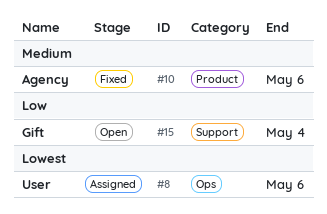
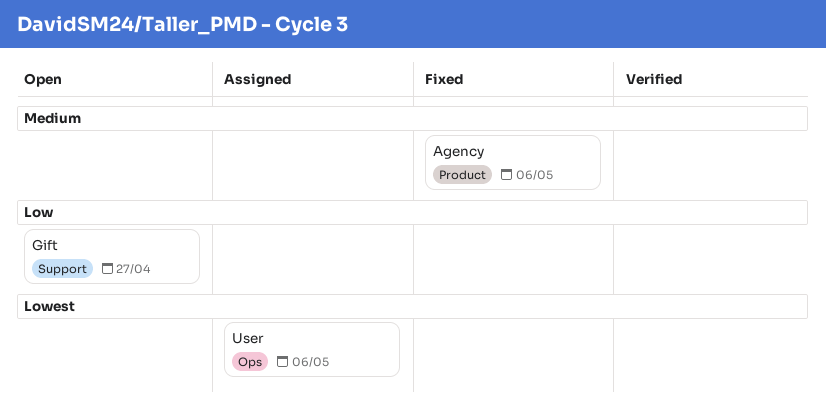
Gift, due: May 4 -> Apr 27

